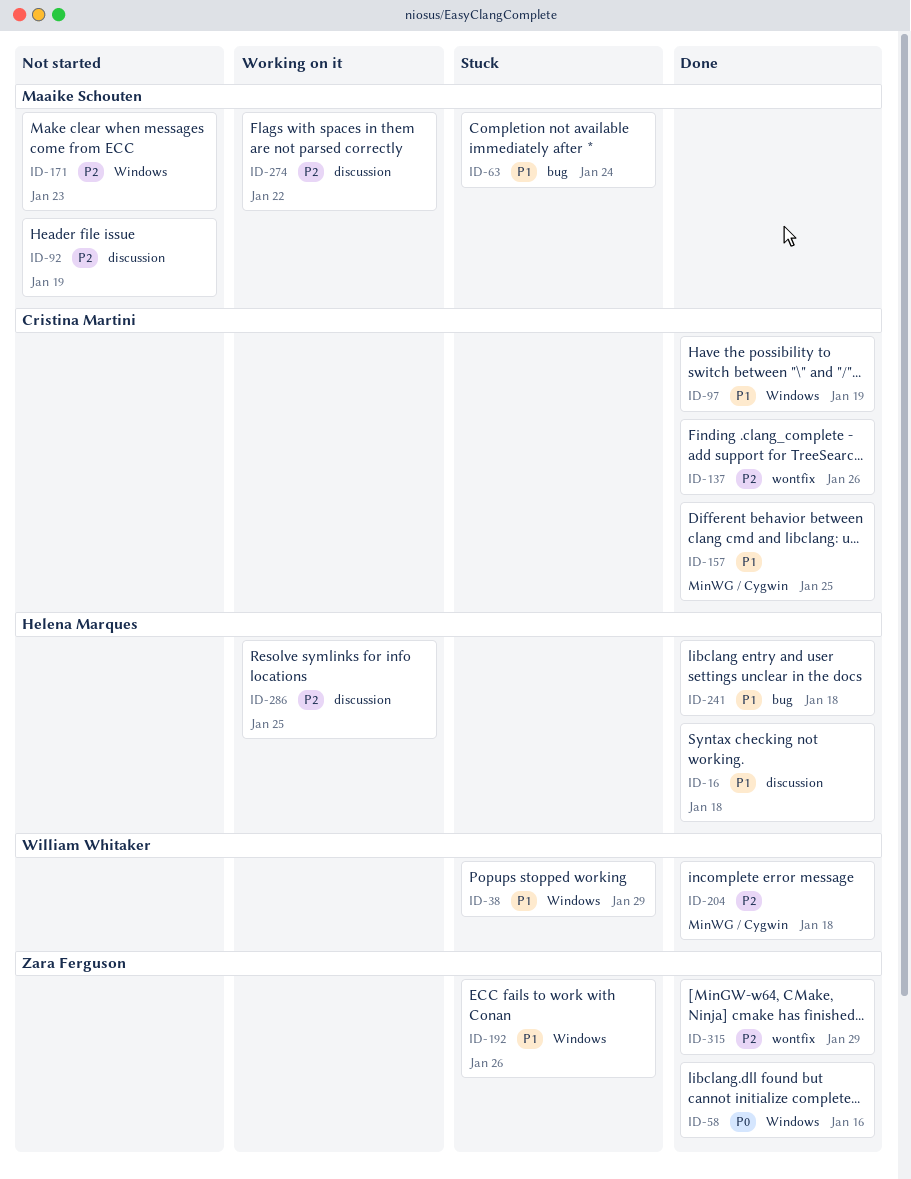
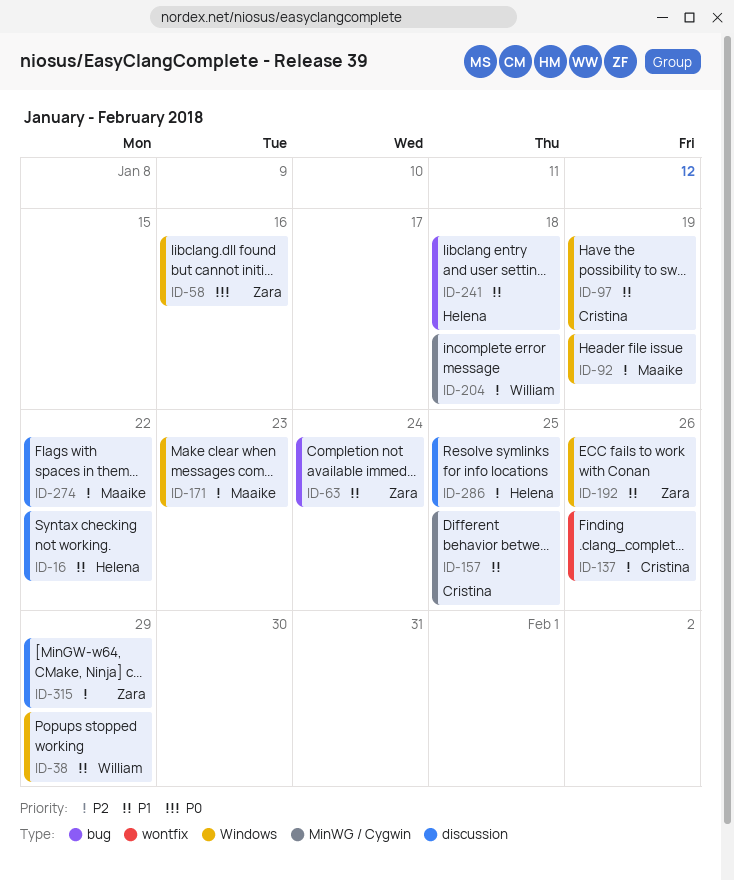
ID-16, due: Jan 18 -> Jan 22
ID-63, owner: Maaike Schouten -> Zara Ferguson
ID-92, label: discussion -> Windows
ID-315, label: wontfix -> discussion

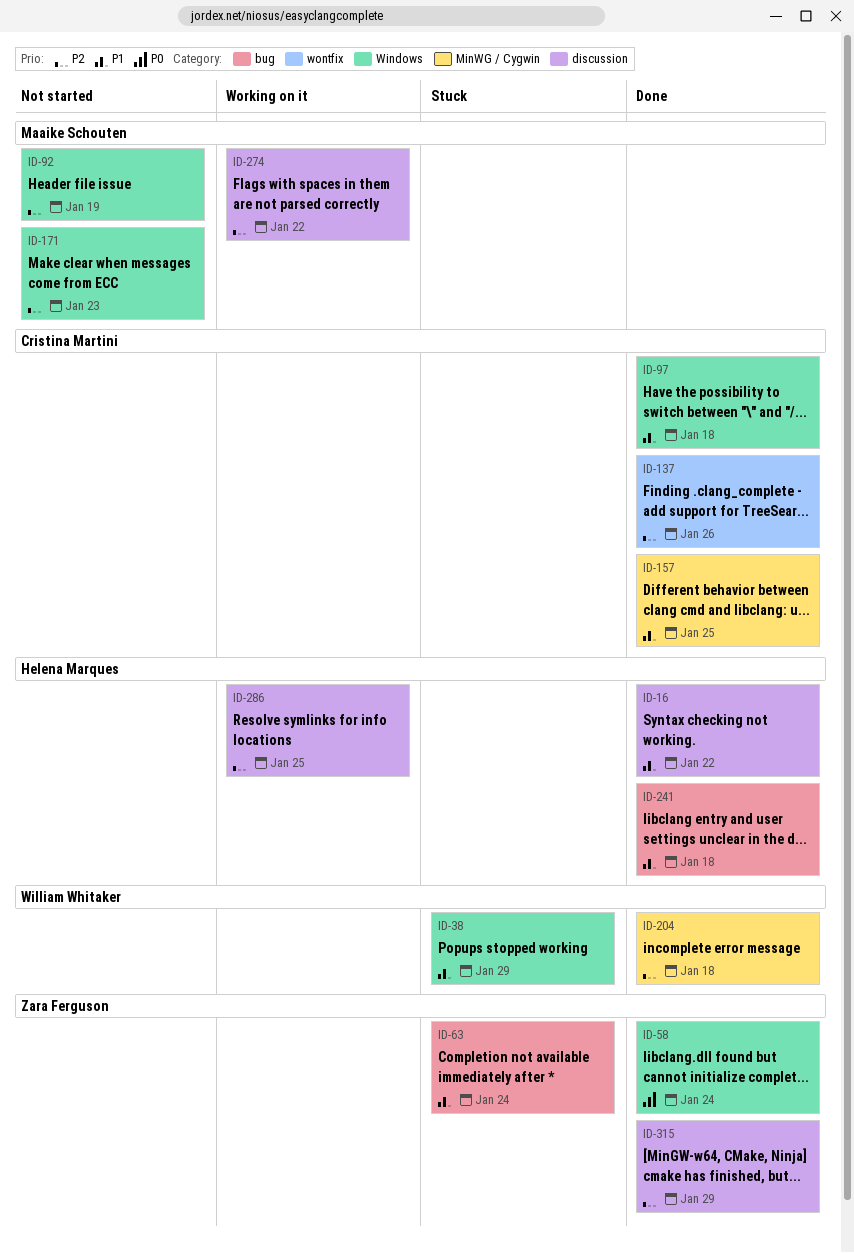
ID-58, due: Jan 16 -> Jan 24
ID-97, due: Jan 19 -> Jan 18
ID-192: present -> none

